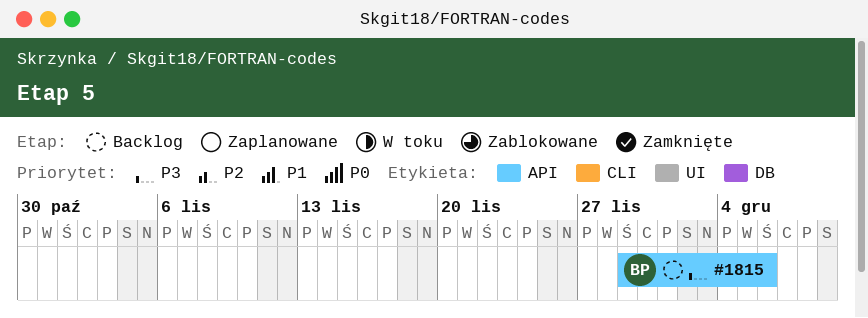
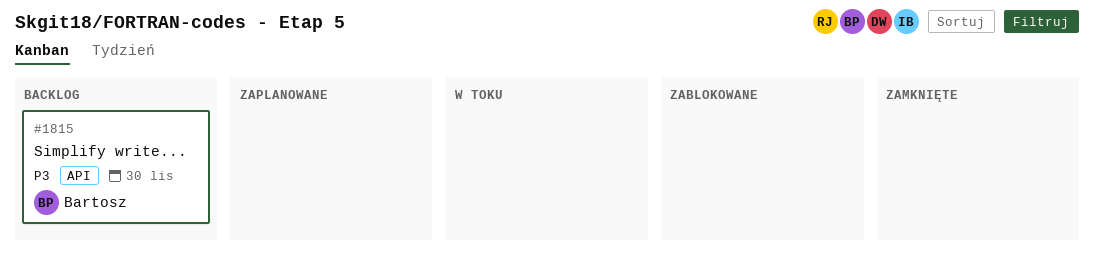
#1815, due: Dec 6 -> Nov 30

